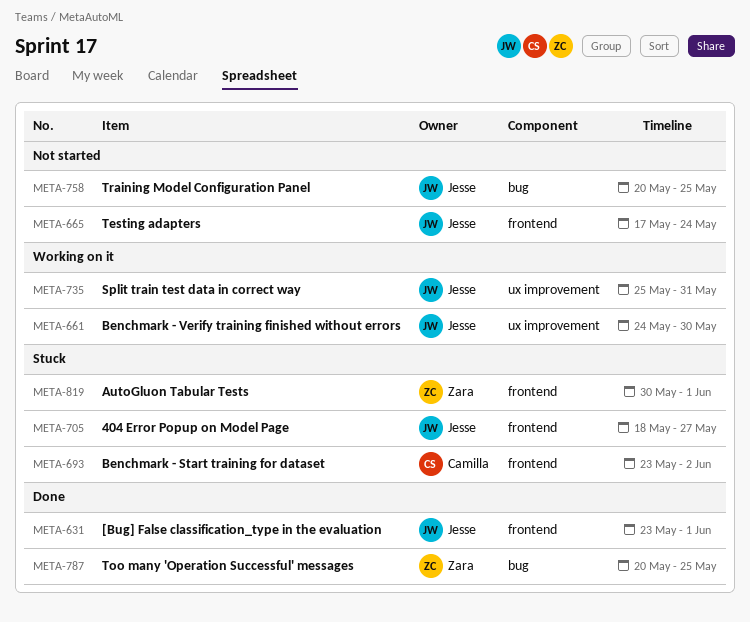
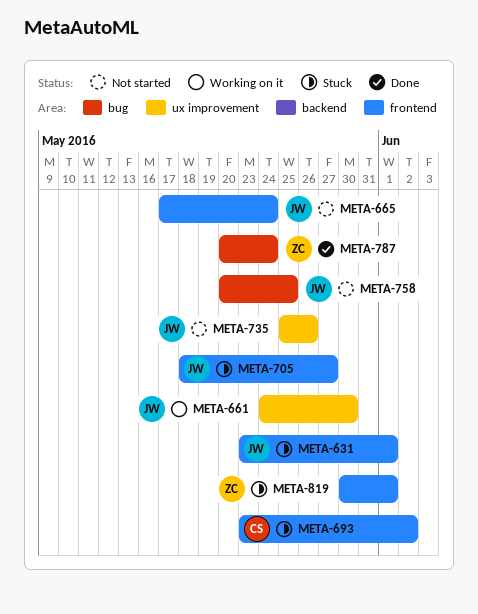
META-631, status: Done -> Stuck
META-735, status: Working on it -> Not started
META-735, due: May 31 -> May 26
META-787, due: May 25 -> May 24

